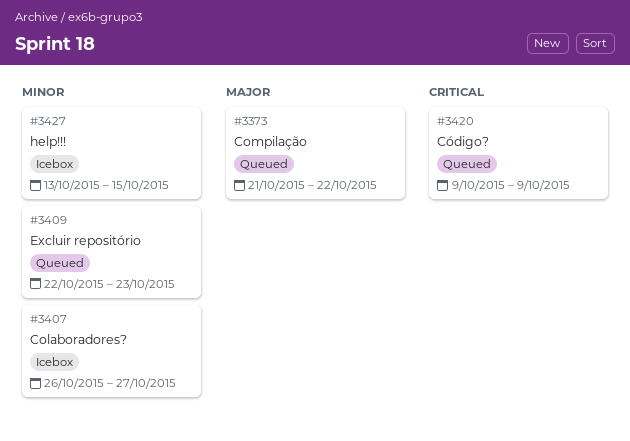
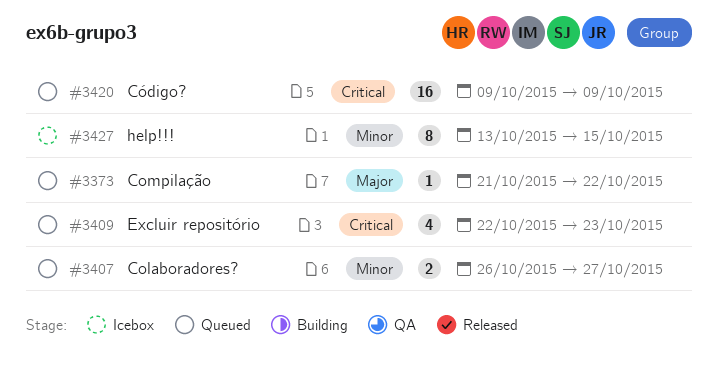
#3407, status: Icebox -> Queued
#3409, priority: Minor -> Critical

